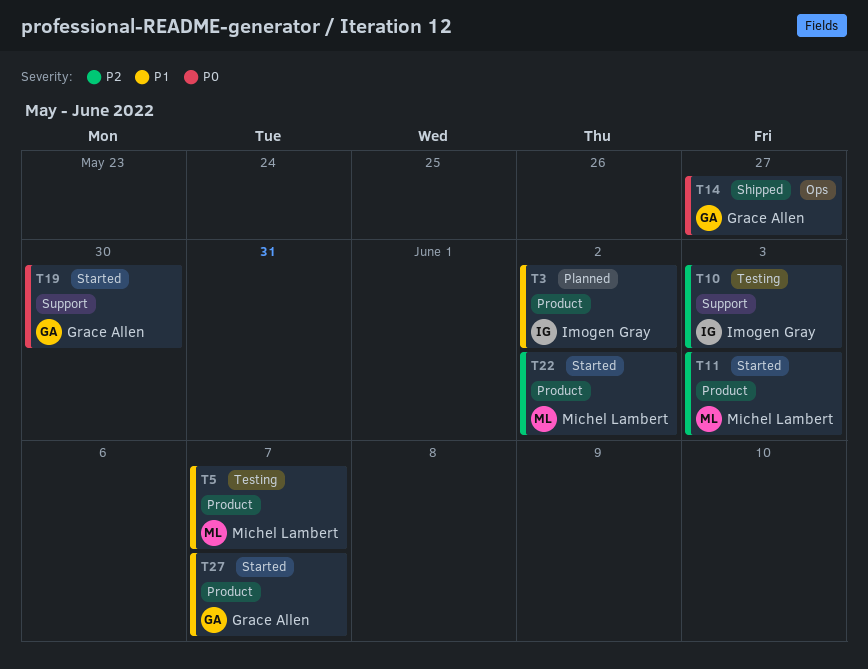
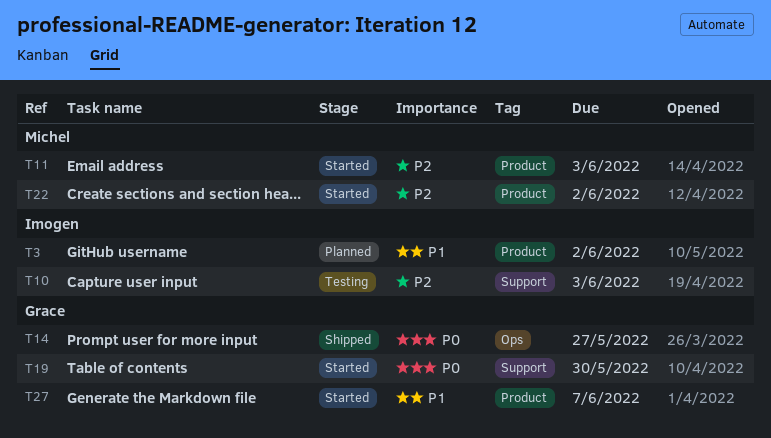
T5: present -> none

